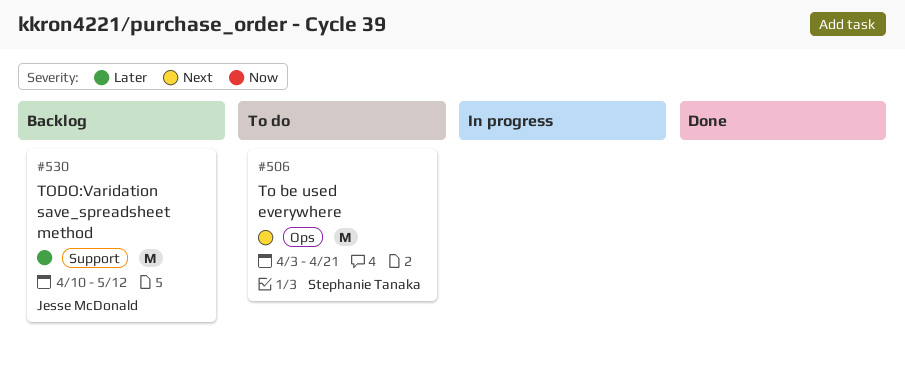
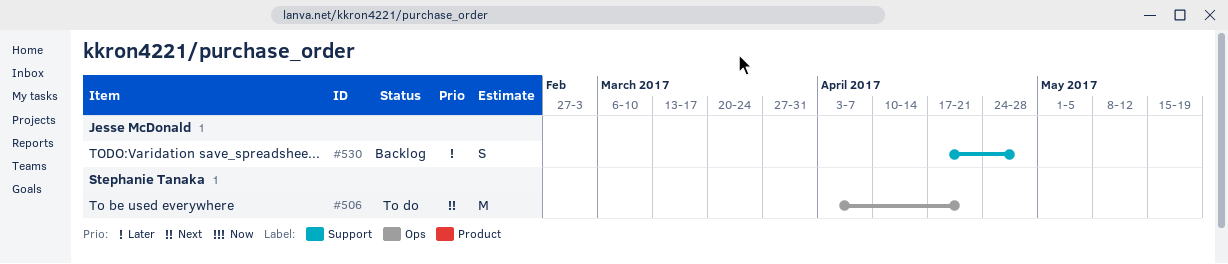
#530, estimate: M -> S
#530, start: Apr 10 -> Apr 17
#530, due: May 12 -> Apr 28

